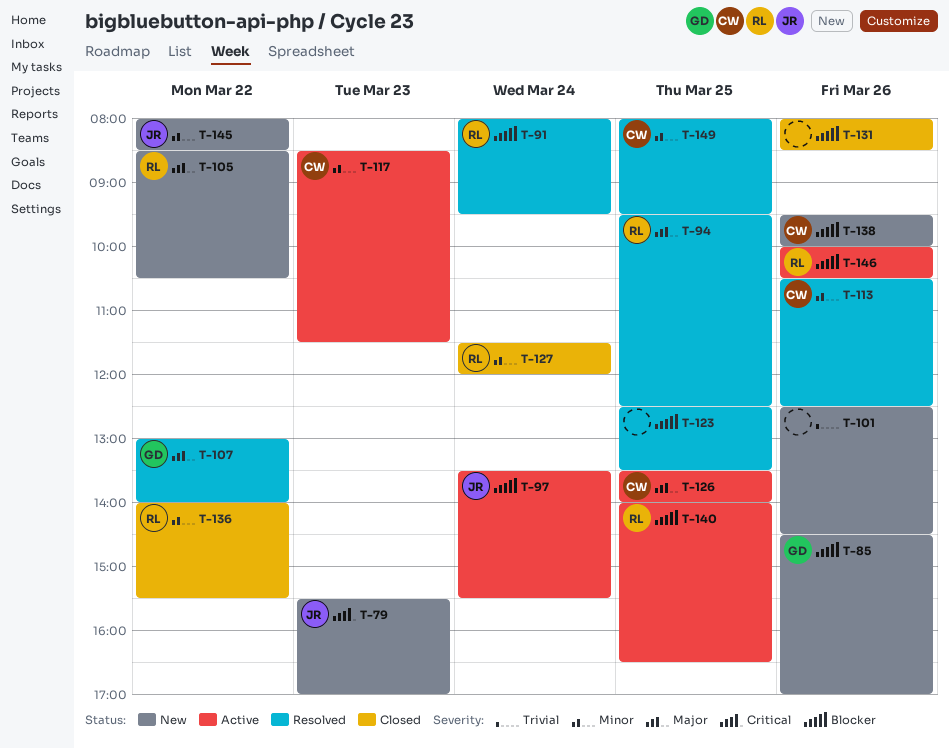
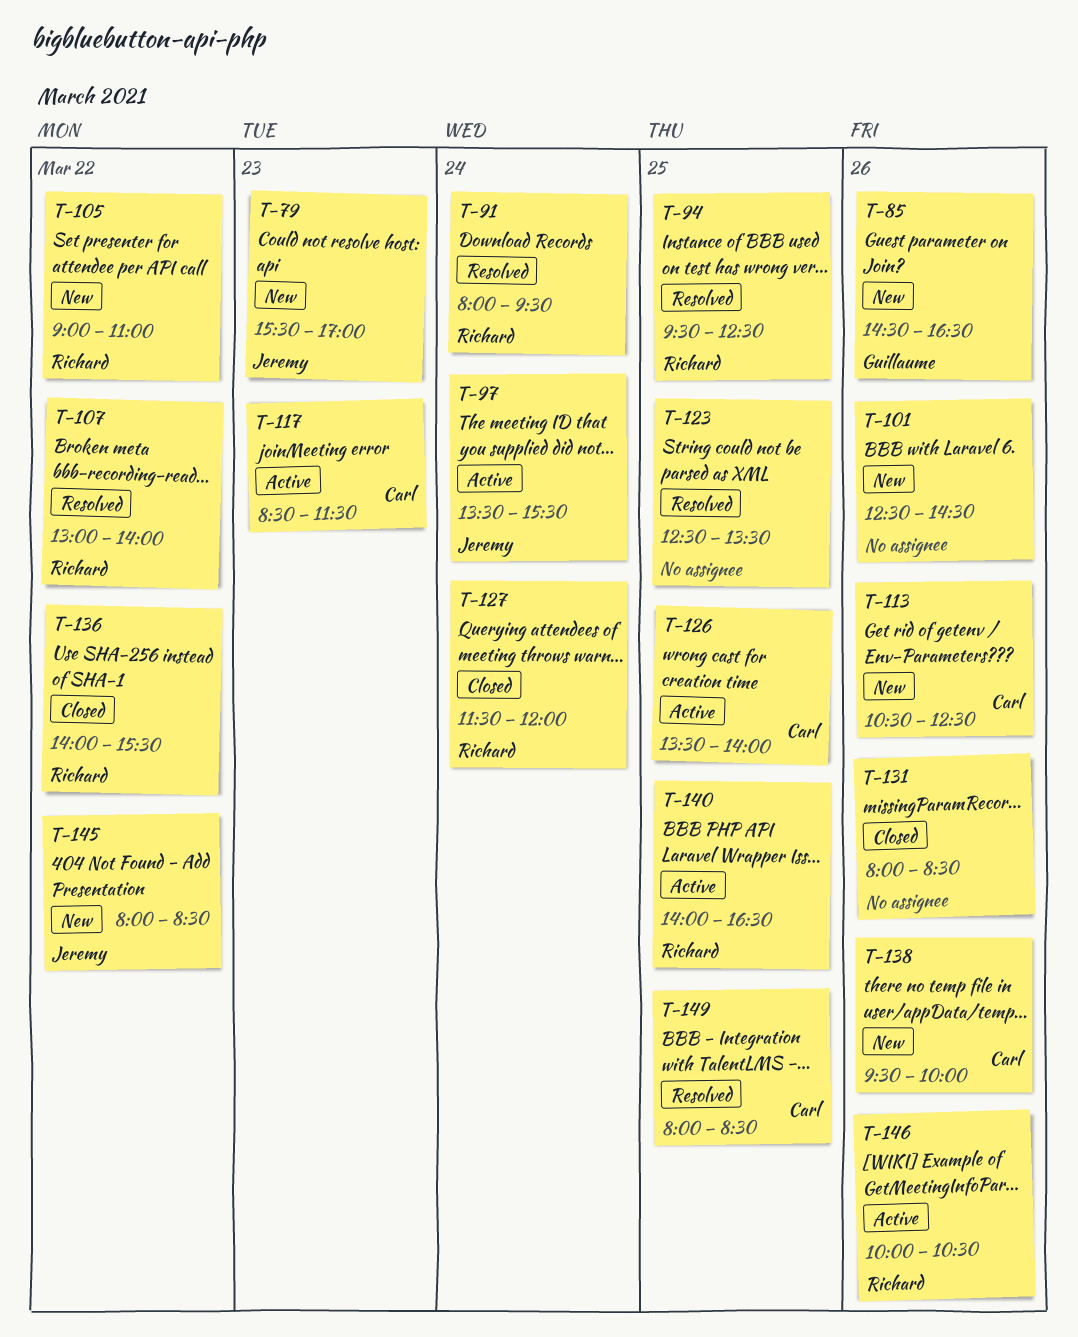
T-85, ends: 17:00 -> 16:30
T-105, begins: 08:30 -> 09:00
T-105, ends: 10:30 -> 11:00
T-107, owner: Guillaume -> Richard
T-113, status: Resolved -> New
T-149, ends: 09:30 -> 08:30

